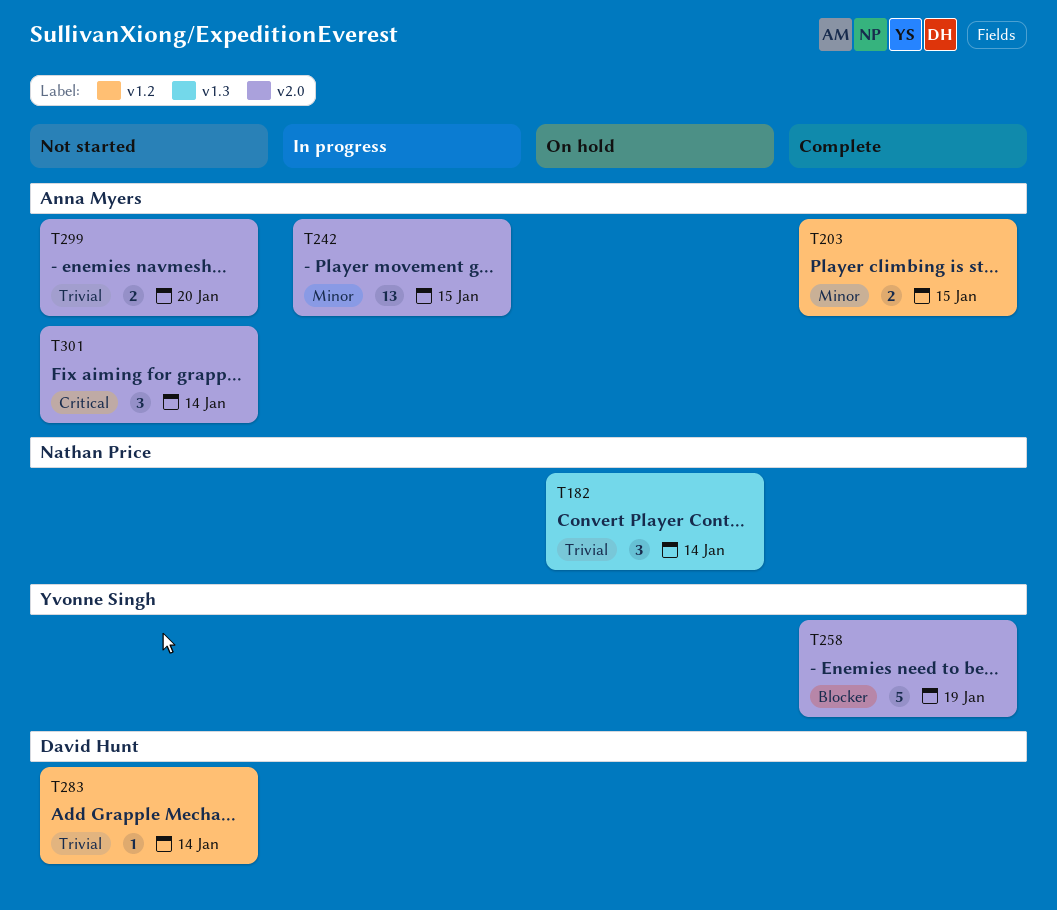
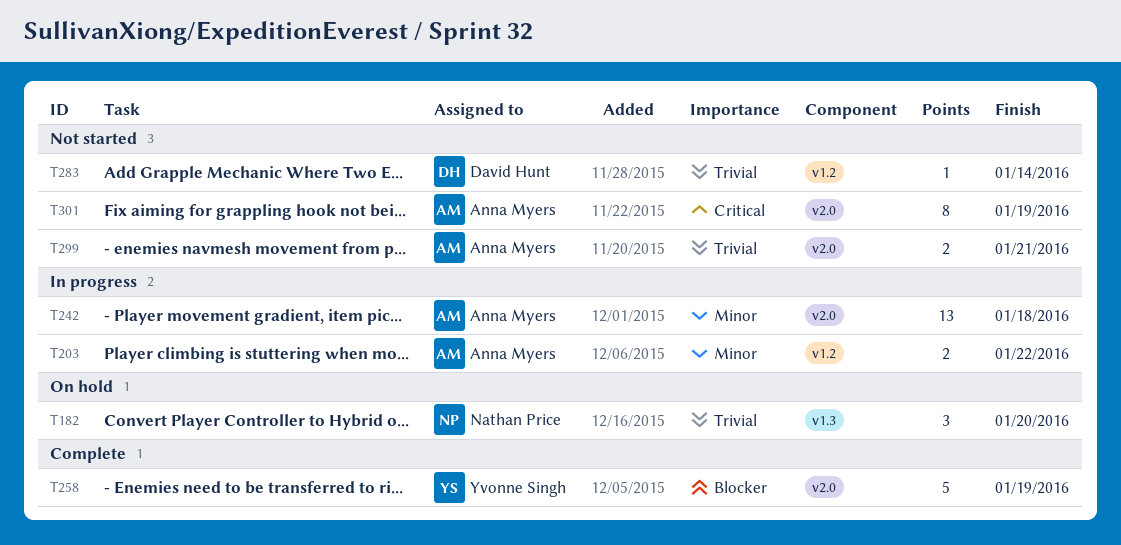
T182, due: Jan 14 -> Jan 20
T203, status: Complete -> In progress
T203, due: Jan 15 -> Jan 22
T242, due: Jan 15 -> Jan 18
T299, due: Jan 20 -> Jan 21
T301, estimate: 3 -> 8
T301, due: Jan 14 -> Jan 19

